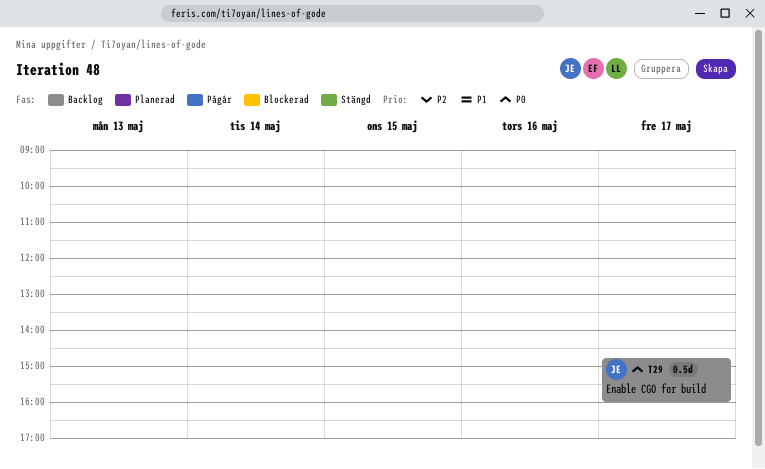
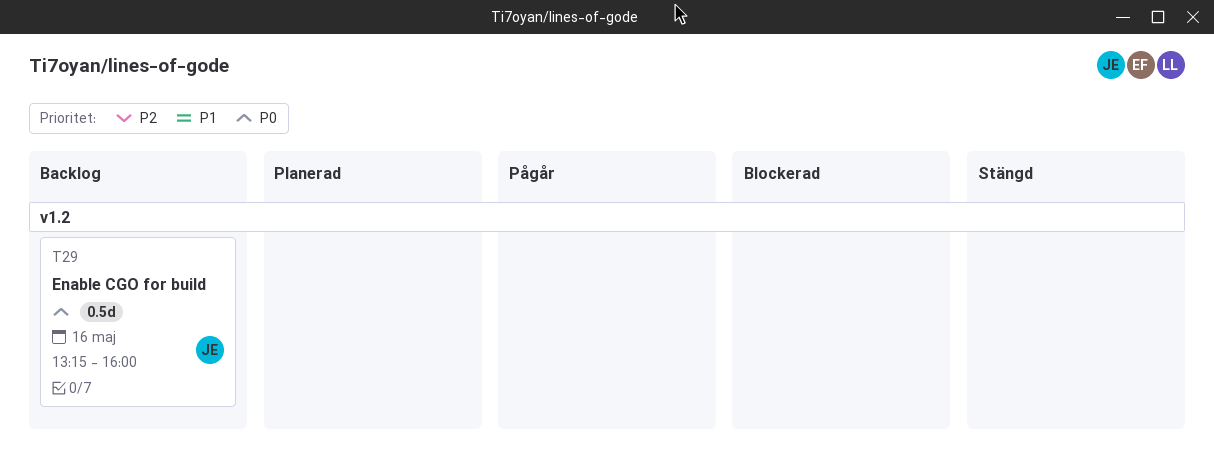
T29, day: May 17 -> May 16
T29, begins: 14:45 -> 13:15

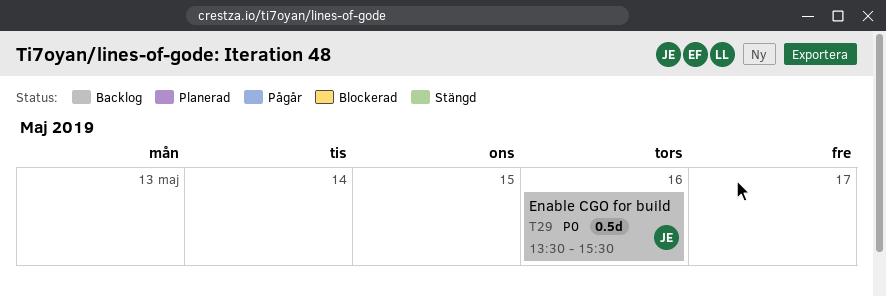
T29, begins: 13:15 -> 13:30
T29, ends: 16:00 -> 15:30

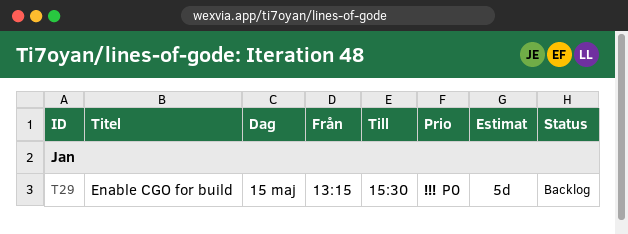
T29, estimate: 0.5d -> 5d
T29, day: May 16 -> May 15
T29, begins: 13:30 -> 13:15

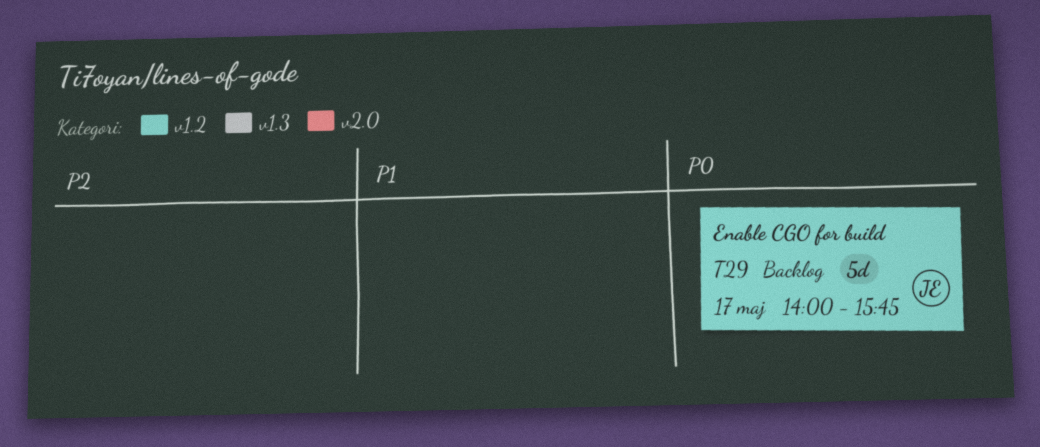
T29, day: May 15 -> May 17
T29, begins: 13:15 -> 14:00
T29, ends: 15:30 -> 15:45

